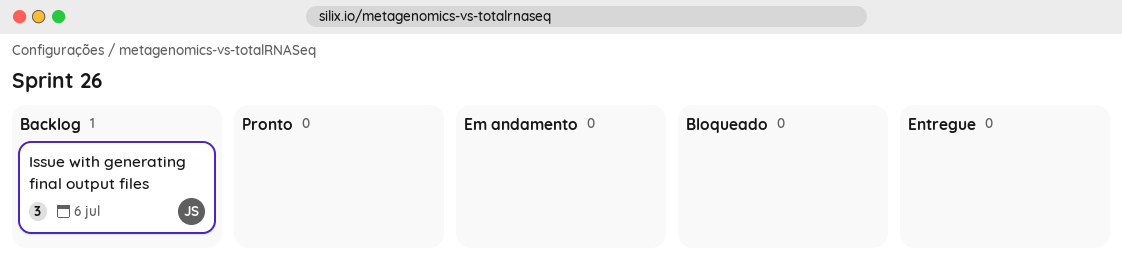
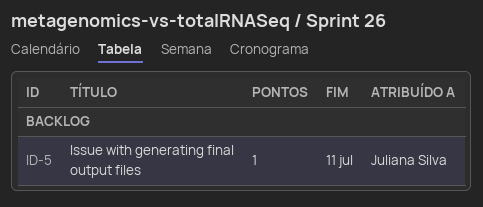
Issue with generating final output files, estimate: 3 -> 1
Issue with generating final output files, due: Jul 6 -> Jul 11

